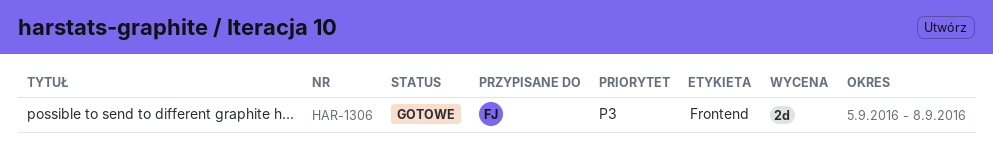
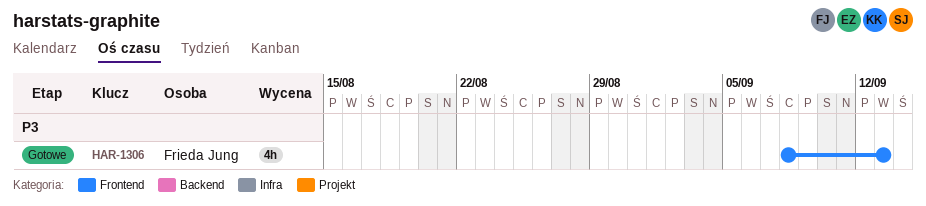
HAR-1306, estimate: 2d -> 4h
HAR-1306, start: Sep 5 -> Sep 8
HAR-1306, due: Sep 8 -> Sep 13

